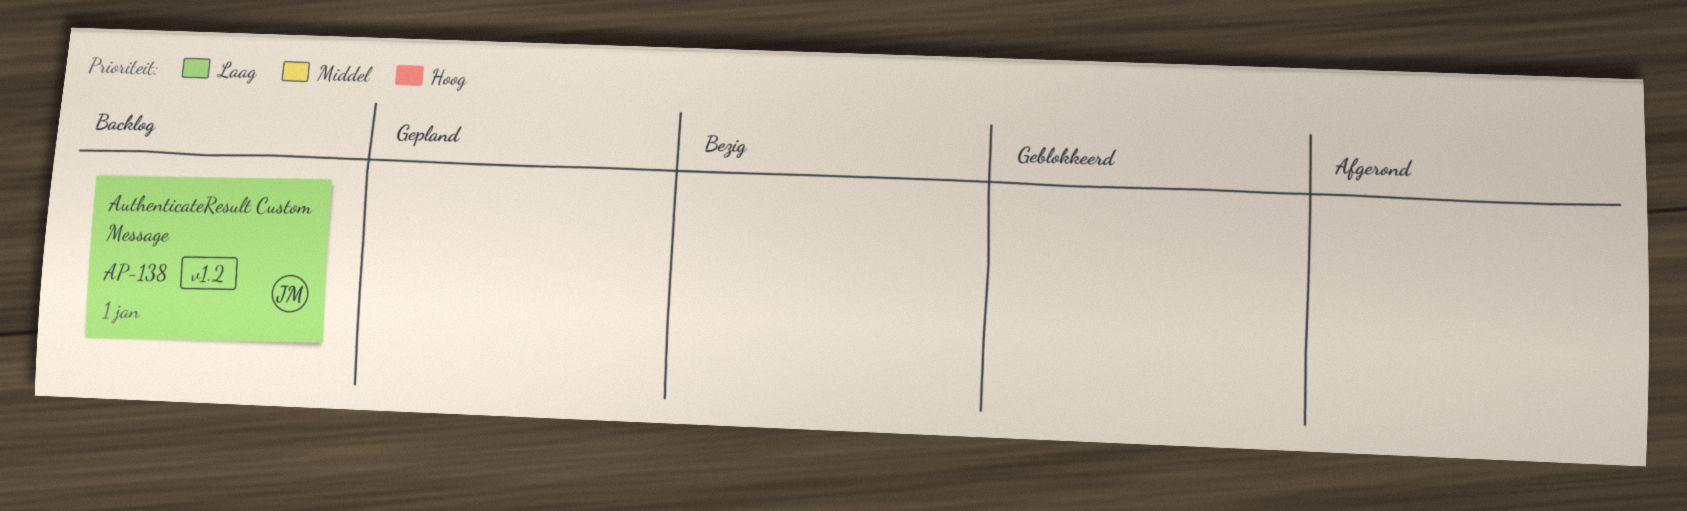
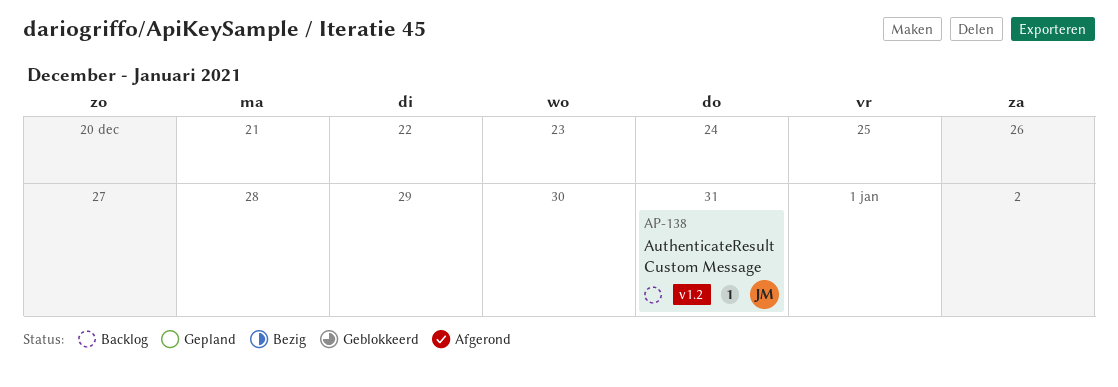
AP-138, due: Jan 1 -> Dec 31

